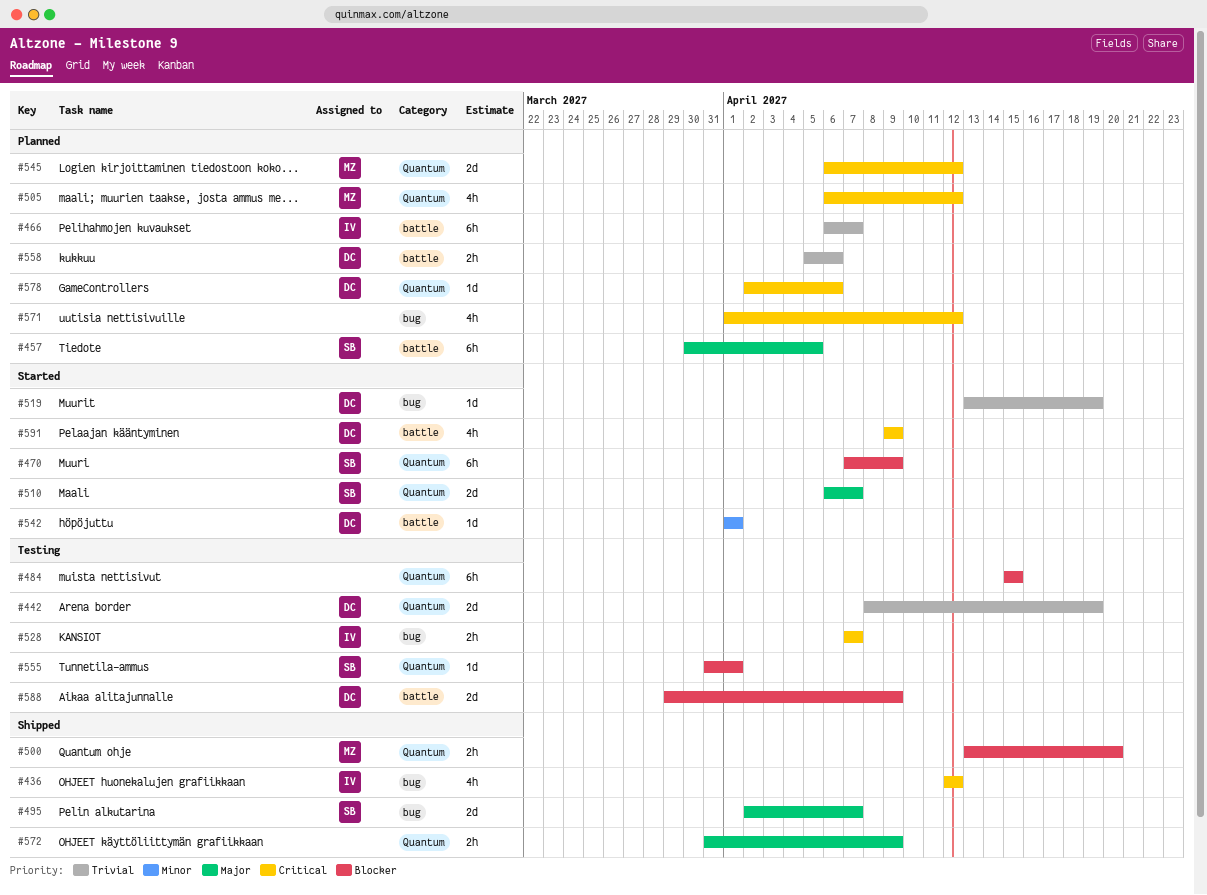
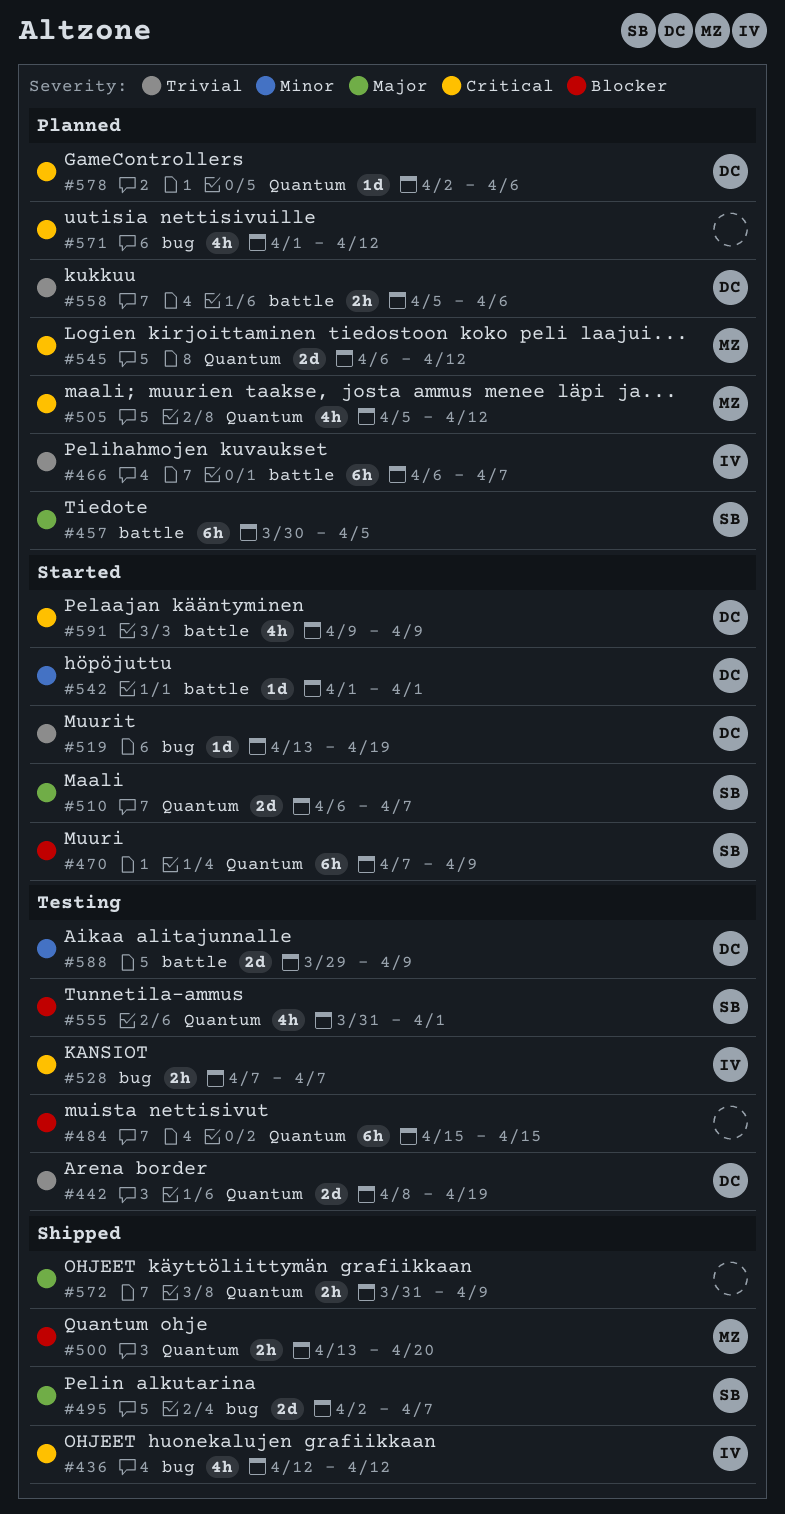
#505, start: Apr 6 -> Apr 5
#555, estimate: 1d -> 4h
#588, priority: Blocker -> Minor

